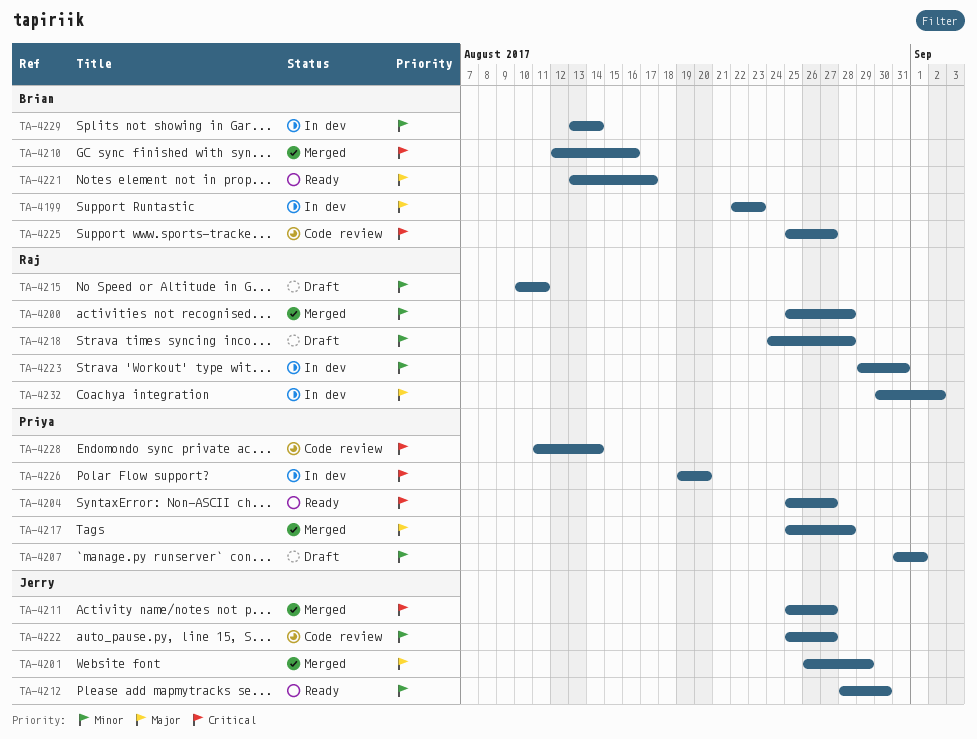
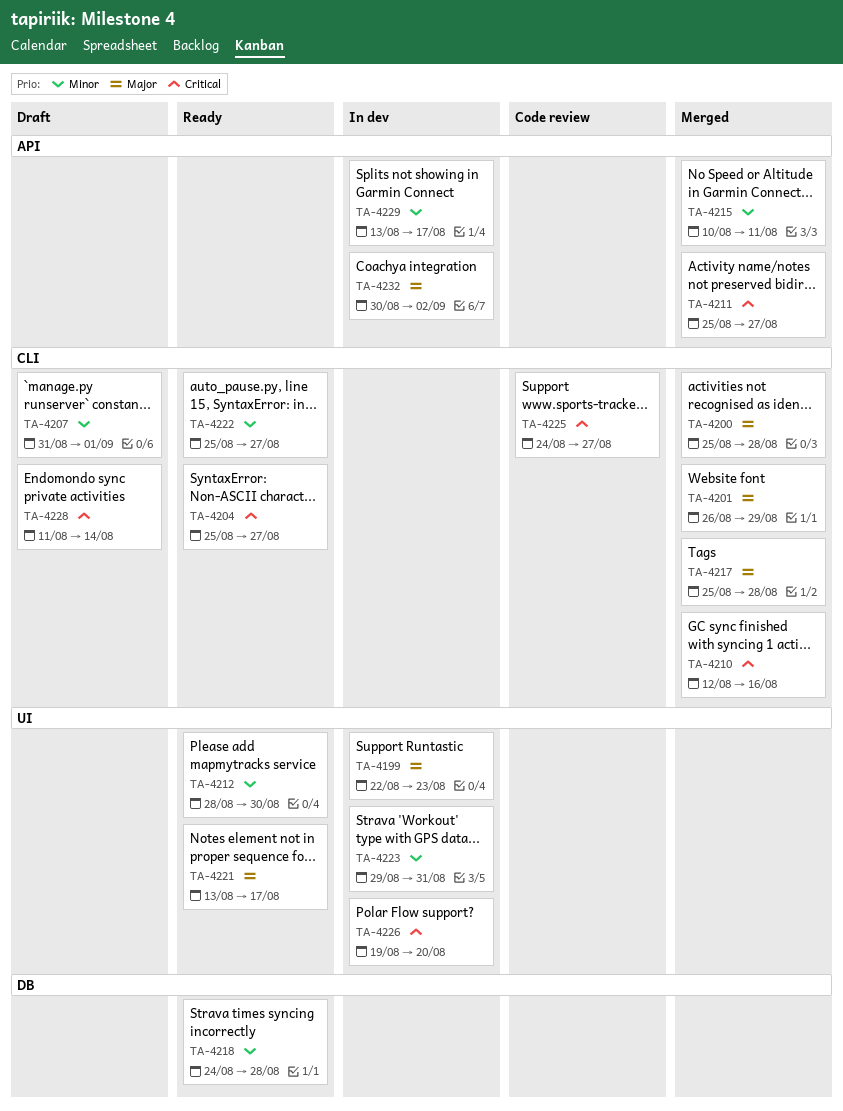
TA-4200, priority: Minor -> Major
TA-4215, status: Draft -> Merged
TA-4218, status: Draft -> Ready
TA-4222, status: Code review -> Ready
TA-4225, start: Aug 25 -> Aug 24
TA-4228, status: Code review -> Draft
TA-4229, due: Aug 14 -> Aug 17

